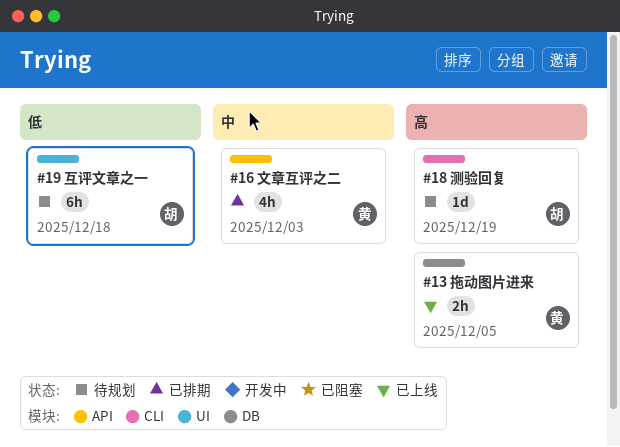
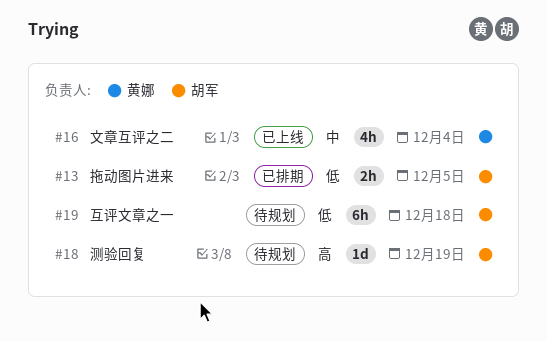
#13, status: 已上线 -> 已排期
#13, owner: 黄娜 -> 胡军
#13, priority: 高 -> 低
#16, status: 已排期 -> 已上线
#16, due: Dec 3 -> Dec 4

